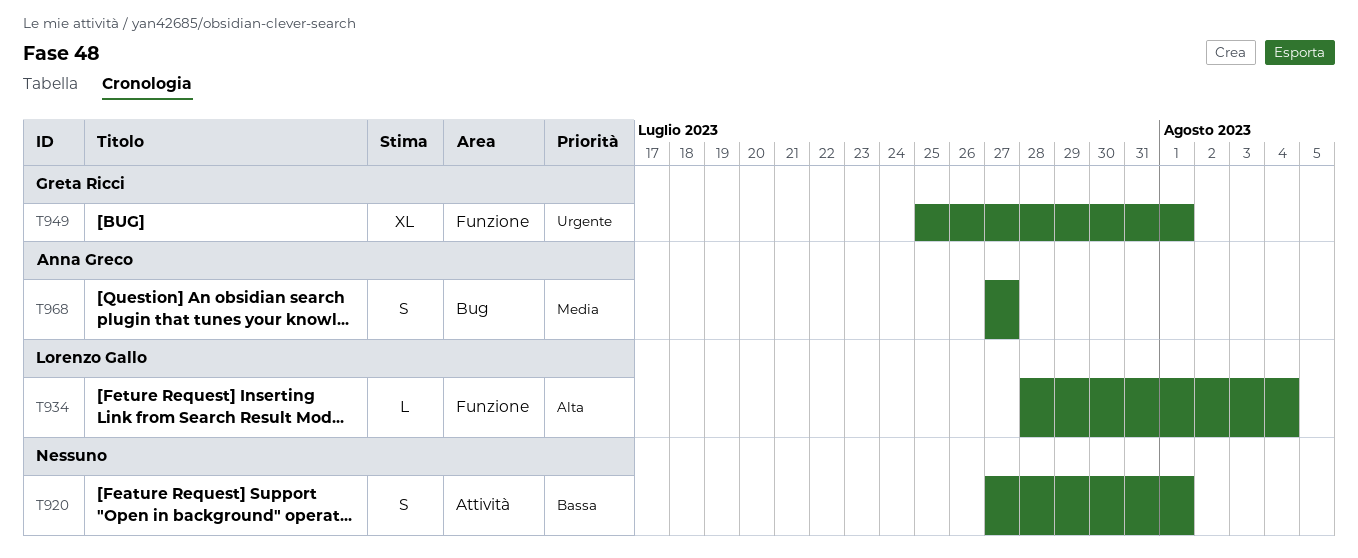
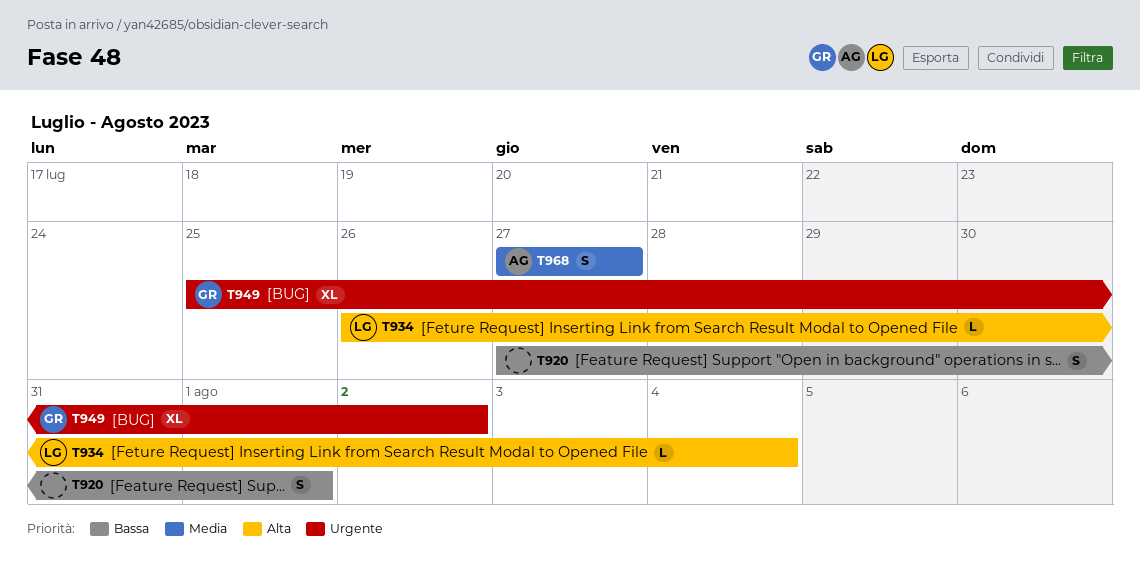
T934, start: Jul 28 -> Jul 26
T949, due: Aug 1 -> Aug 2

